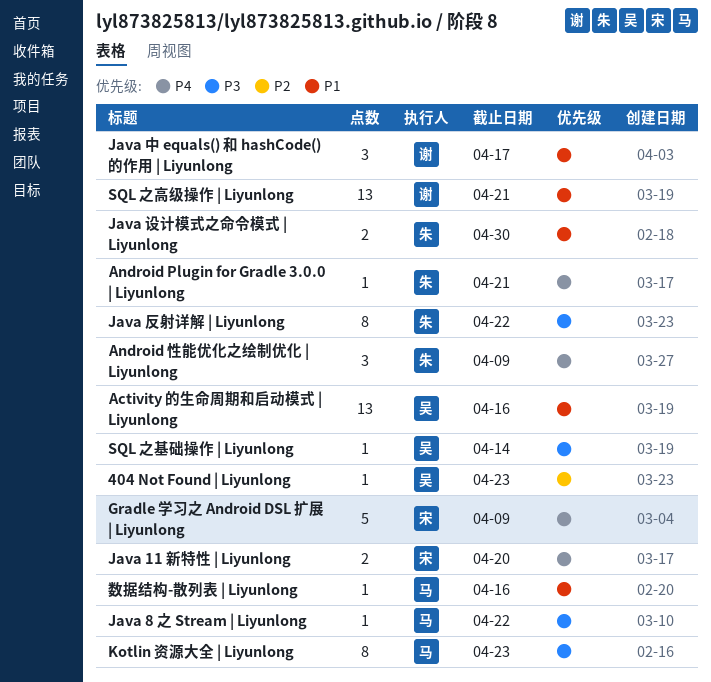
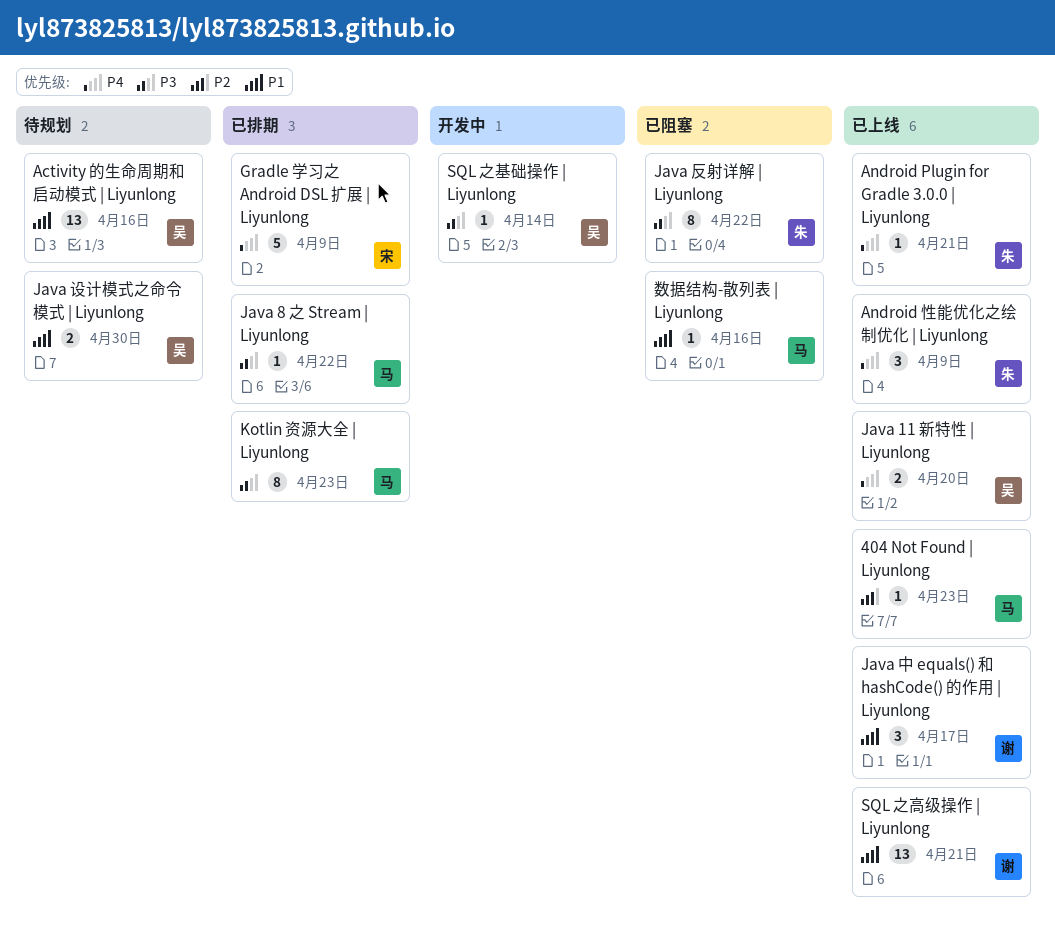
404 Not Found | Liyunlong, owner: 吴 -> 马
Java 11 新特性 | Liyunlong, owner: 宋 -> 吴
Java 设计模式之命令模式 | Liyunlong, owner: 朱 -> 吴

